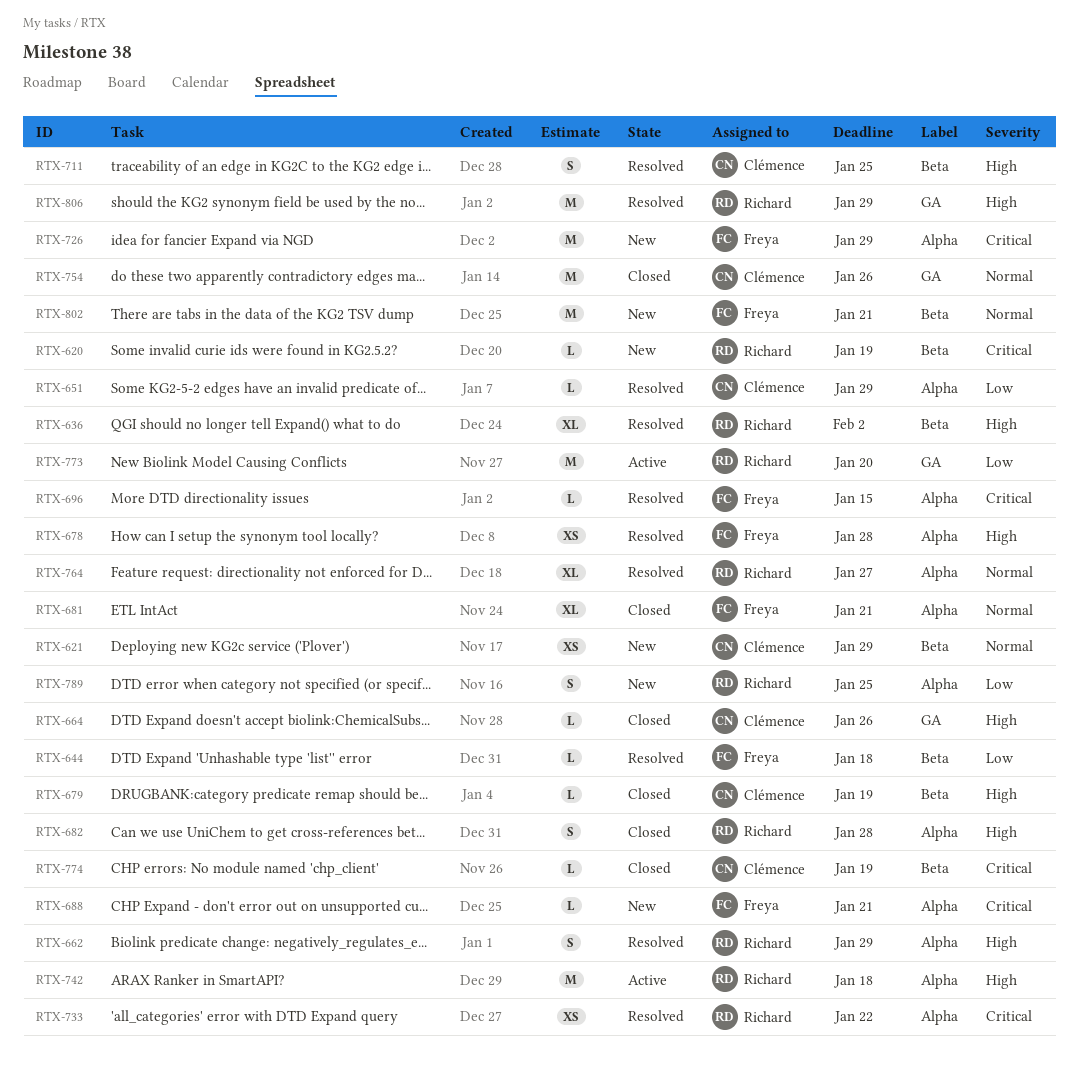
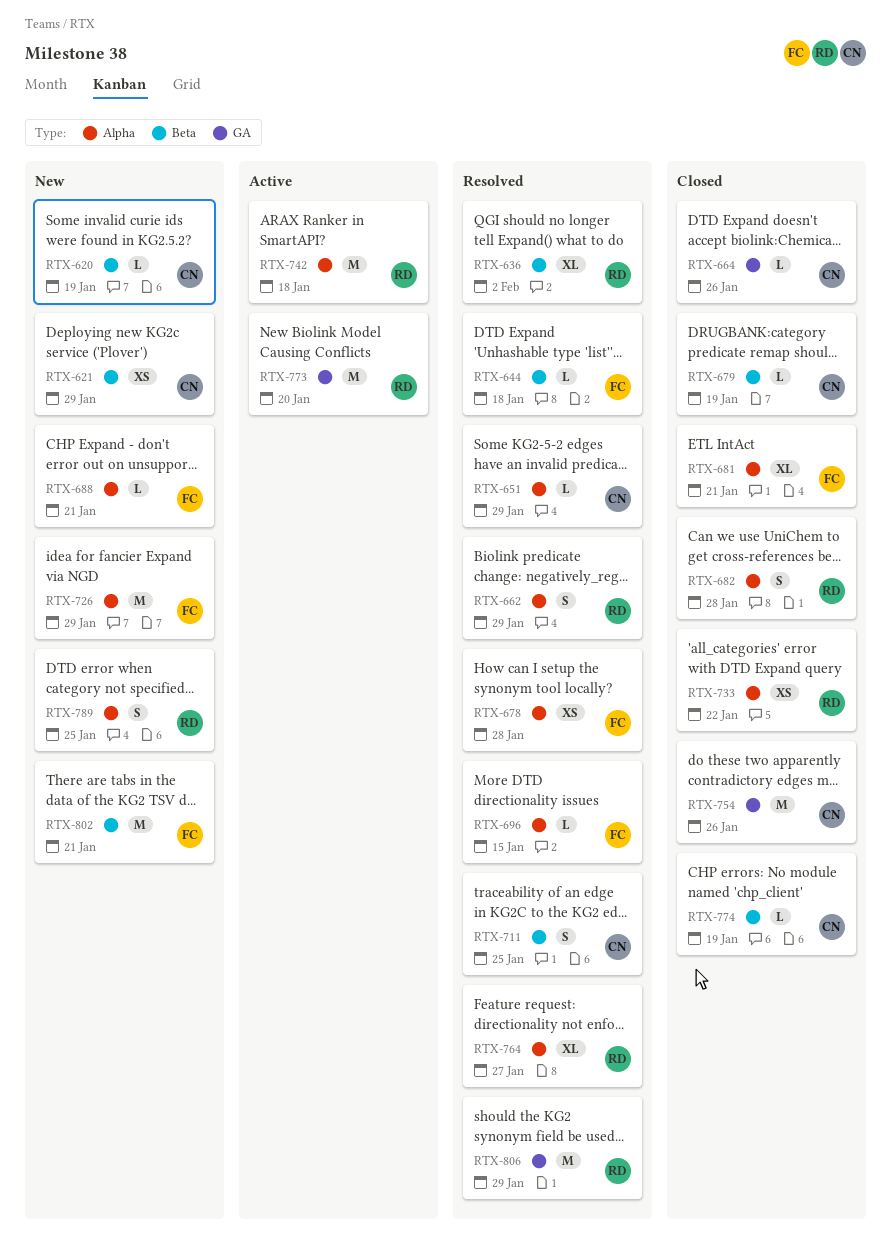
RTX-620, owner: Richard -> Clémence
RTX-733, status: Resolved -> Closed

